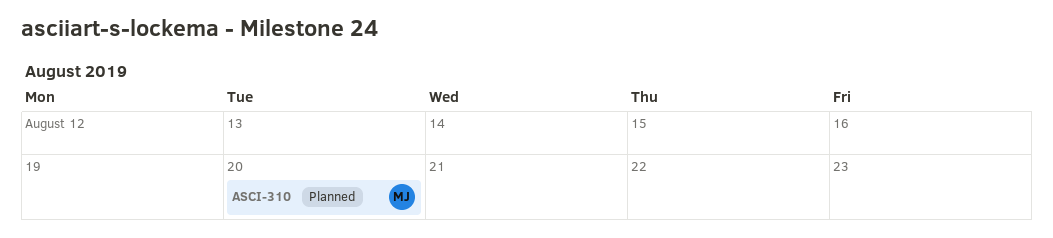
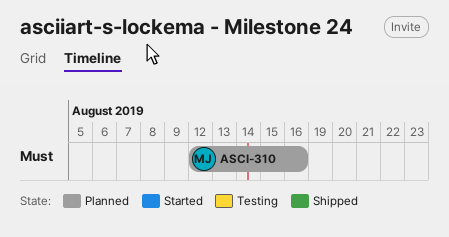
ASCI-310, due: Aug 20 -> Aug 16

